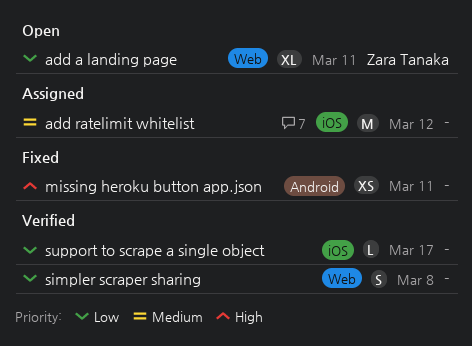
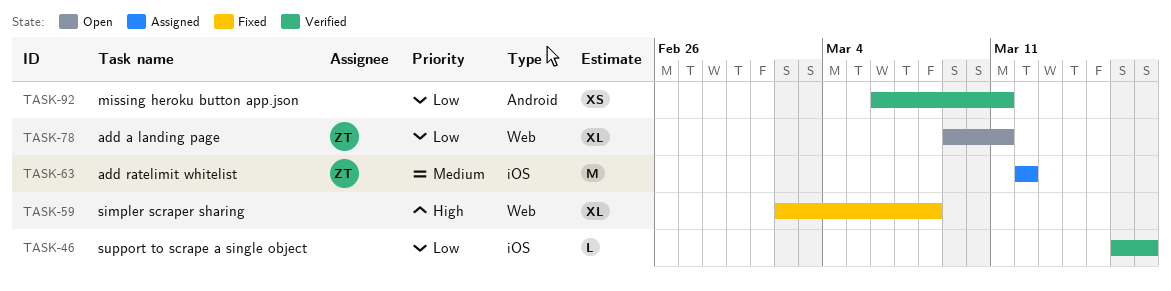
add ratelimit whitelist, owner: none -> Zara Tanaka
missing heroku button app.json, status: Fixed -> Verified
missing heroku button app.json, priority: High -> Low
simpler scraper sharing, status: Verified -> Fixed
simpler scraper sharing, priority: Low -> High
simpler scraper sharing, estimate: S -> XL

